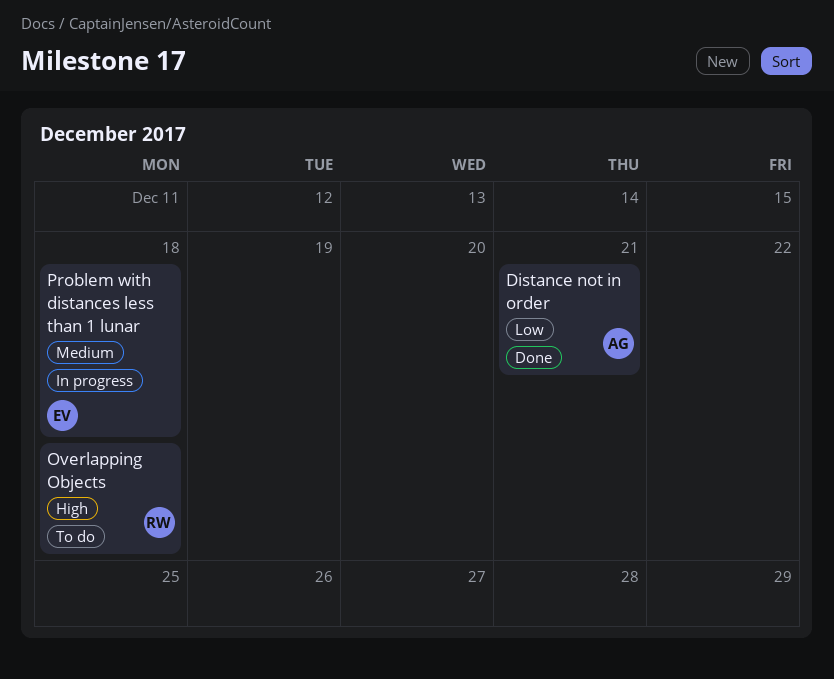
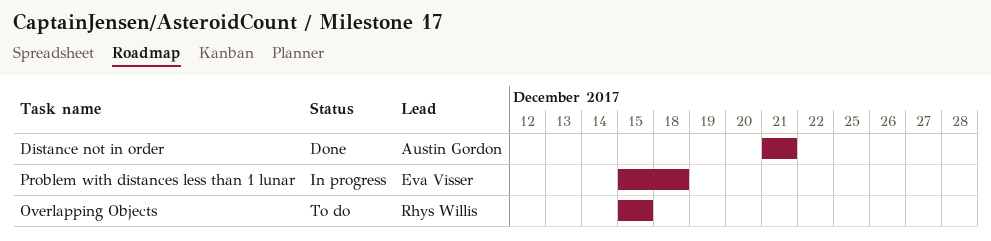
Overlapping Objects, due: Dec 18 -> Dec 15

